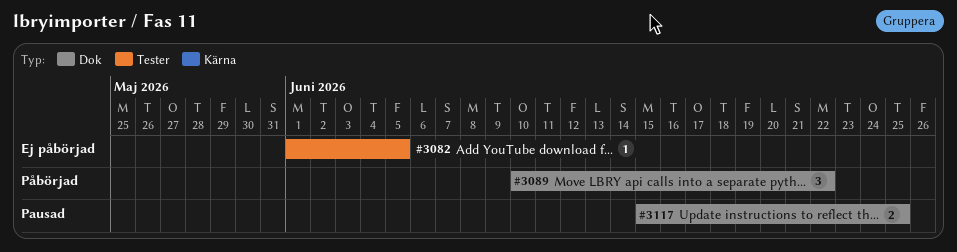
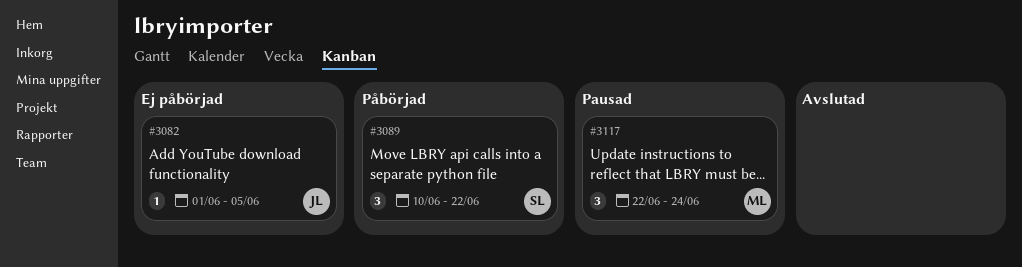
#3117, estimate: 2 -> 3
#3117, start: Jun 15 -> Jun 22
#3117, due: Jun 25 -> Jun 24

